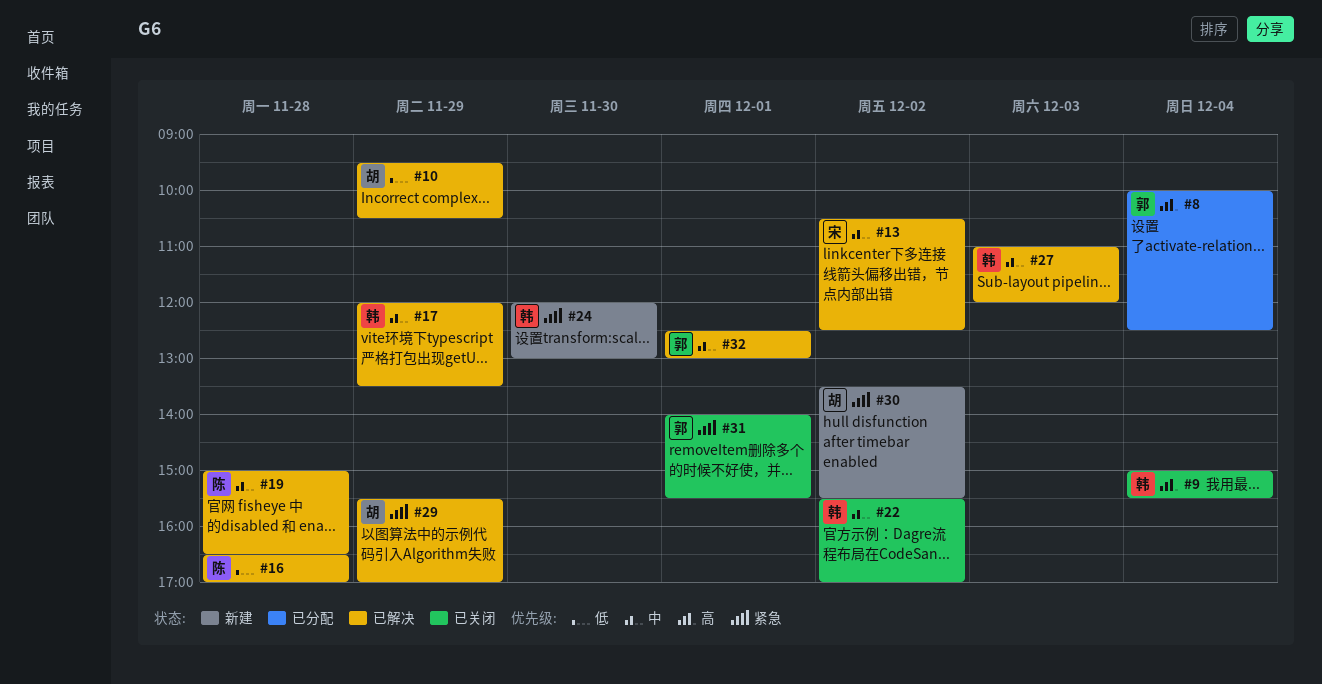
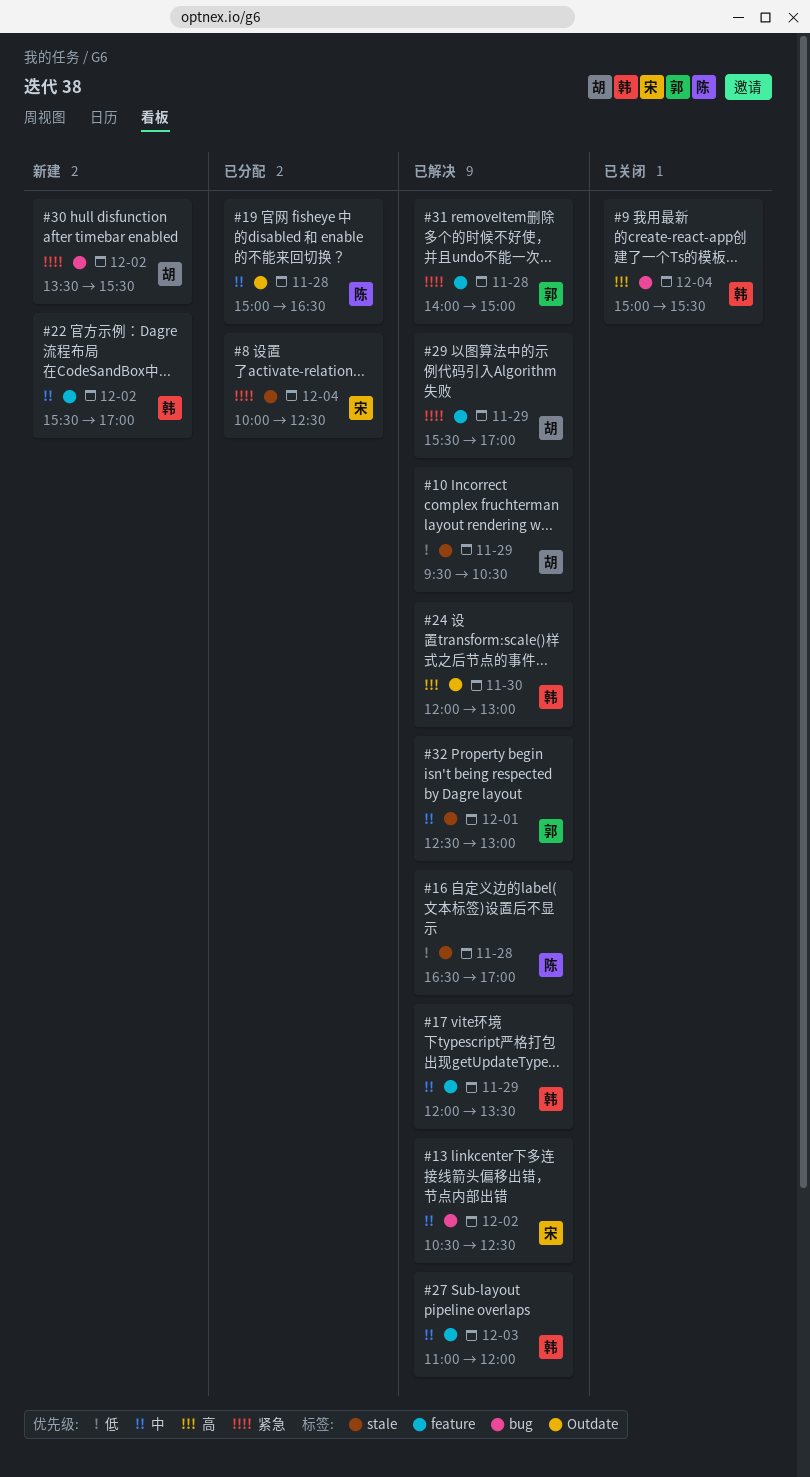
#8, owner: 郭 -> 宋
#8, priority: 高 -> 紧急
#19, status: 已解决 -> 已分配
#22, status: 已关闭 -> 新建
#24, status: 新建 -> 已解决
#24, priority: 紧急 -> 高
#31, status: 已关闭 -> 已解决
#31, day: Dec 1 -> Nov 28
#31, ends: 15:30 -> 15:00

